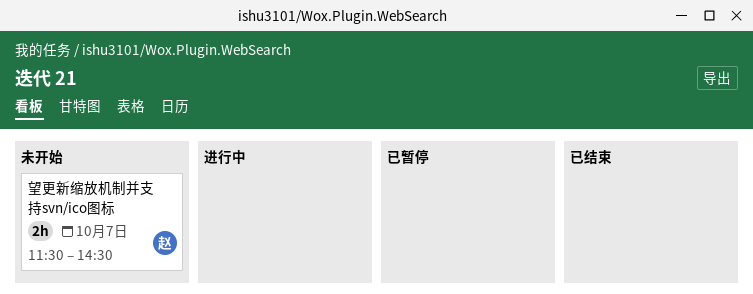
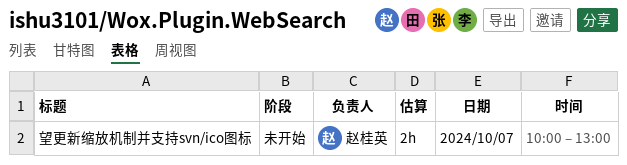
望更新缩放机制并支持svn/ico图标, begins: 11:30 -> 10:00
望更新缩放机制并支持svn/ico图标, ends: 14:30 -> 13:00

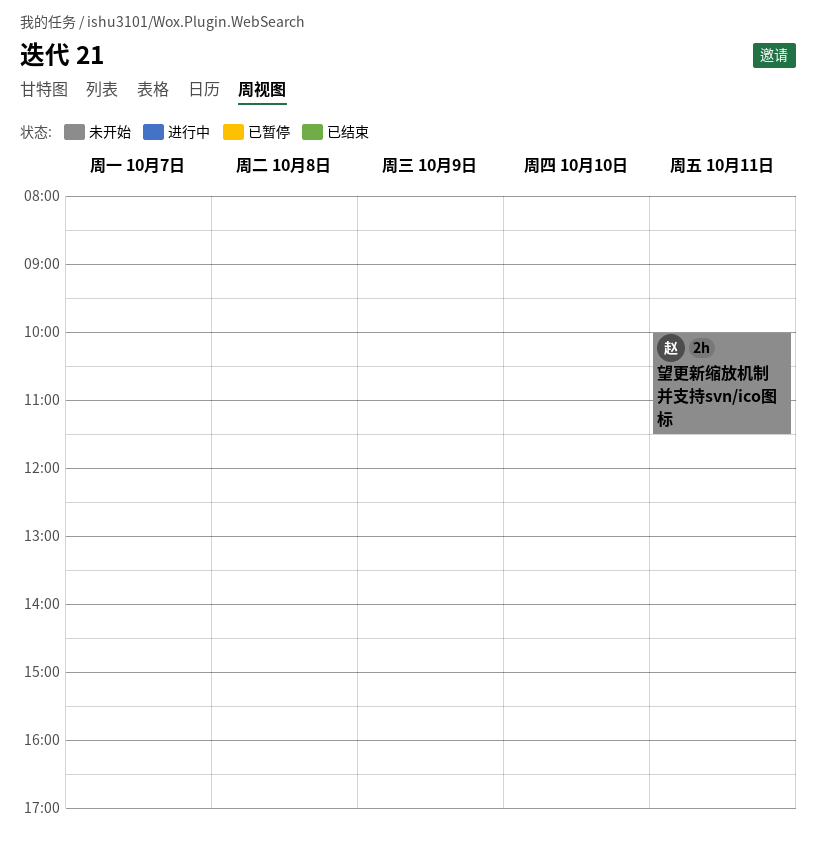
望更新缩放机制并支持svn/ico图标, day: Oct 7 -> Oct 11
望更新缩放机制并支持svn/ico图标, ends: 13:00 -> 11:30

